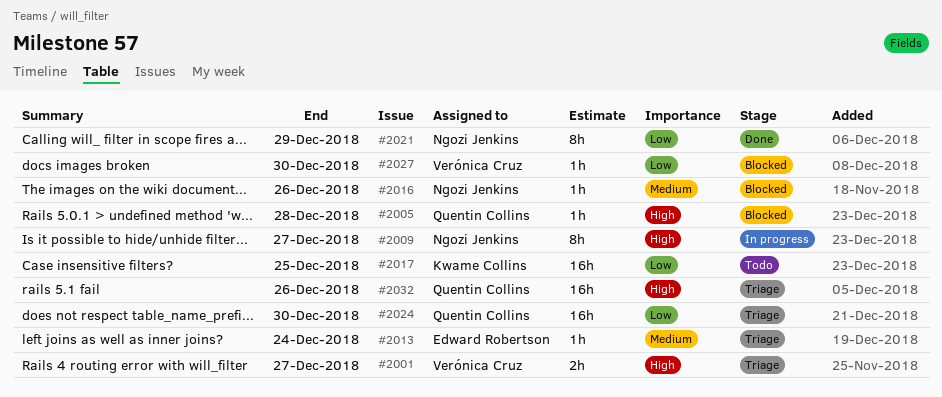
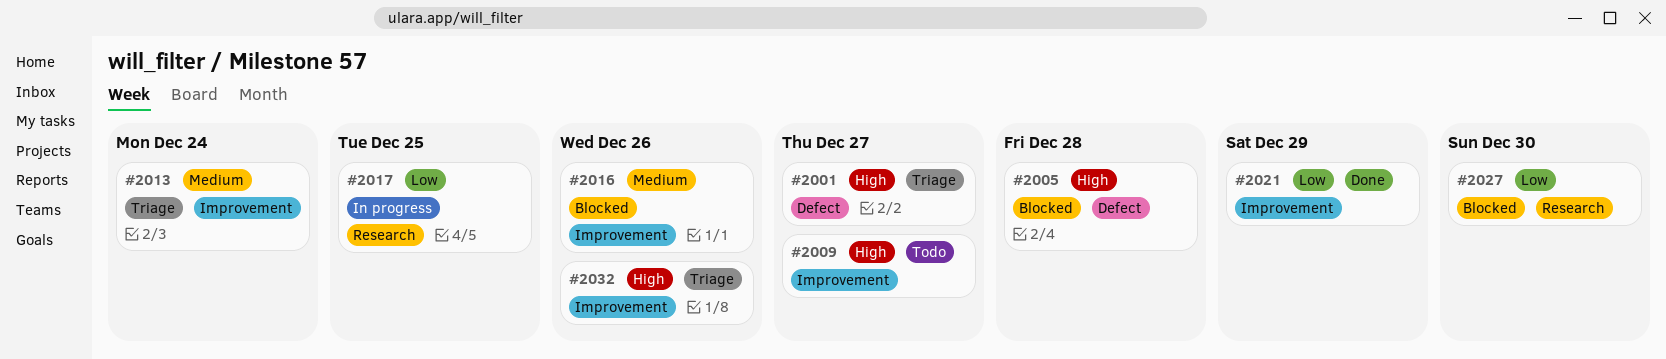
#2009, status: In progress -> Todo
#2017, status: Todo -> In progress
#2024: present -> none

